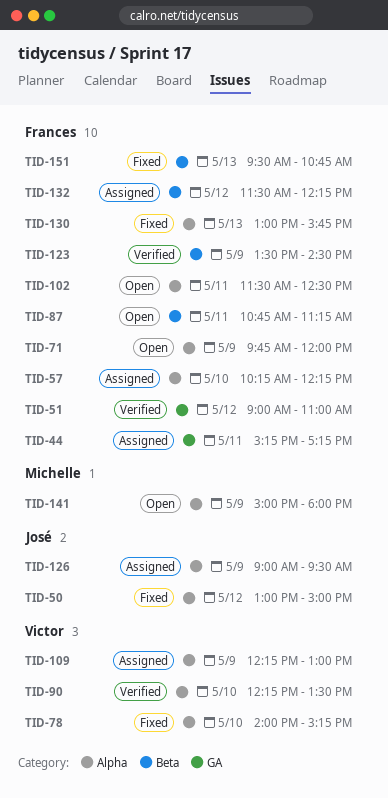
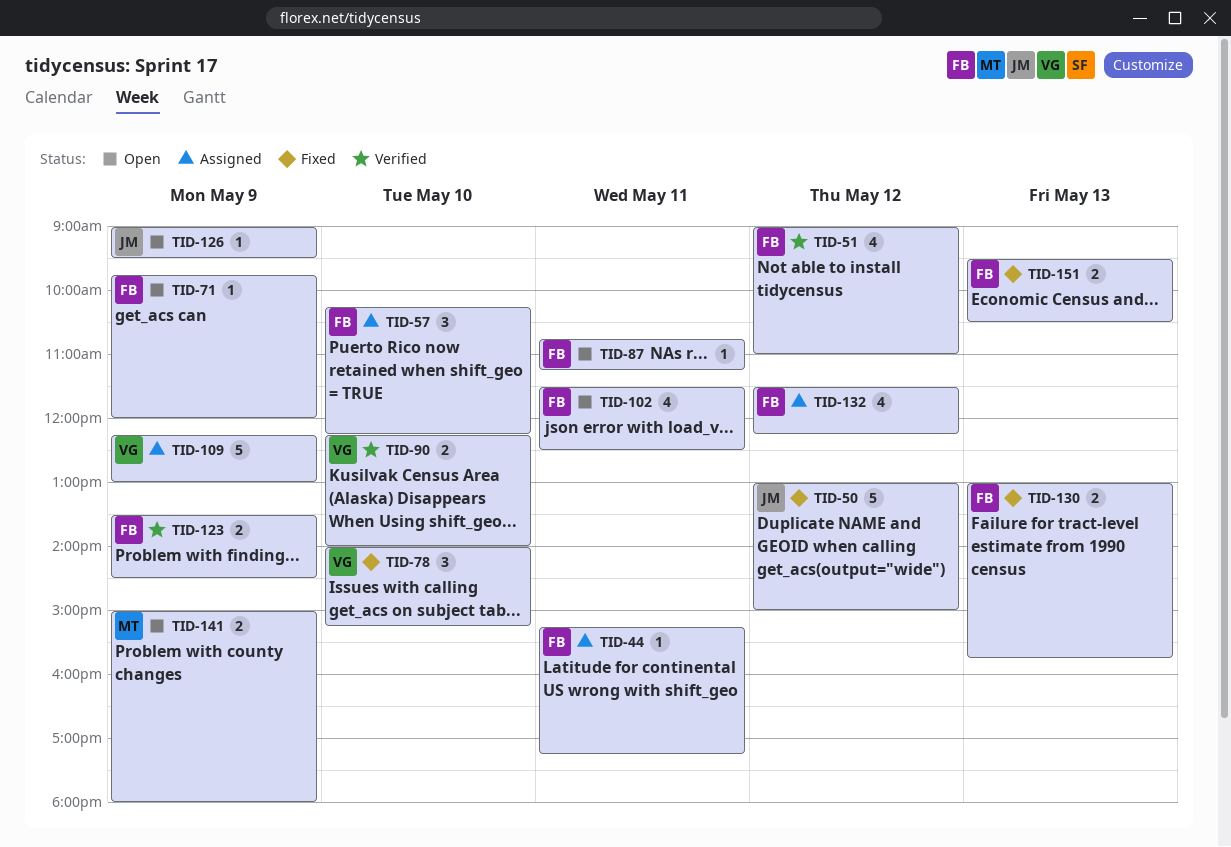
TID-90, ends: 13:30 -> 14:00
TID-126, status: Assigned -> Open
TID-151, ends: 10:45 -> 10:30

